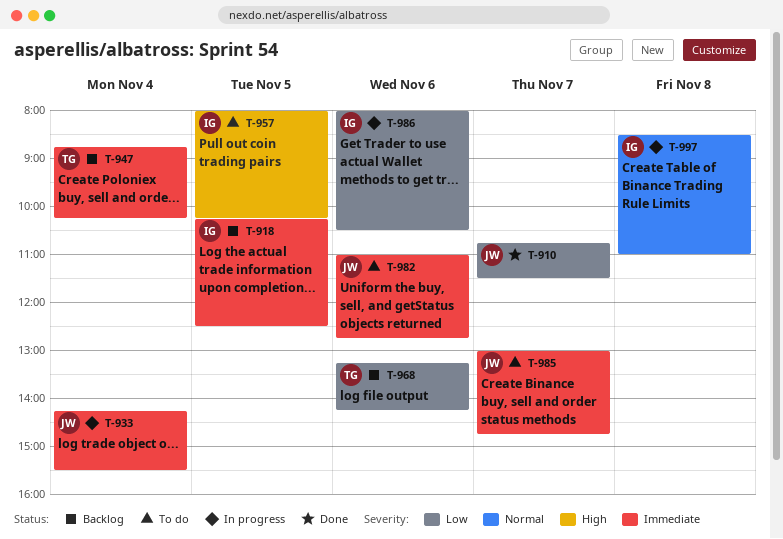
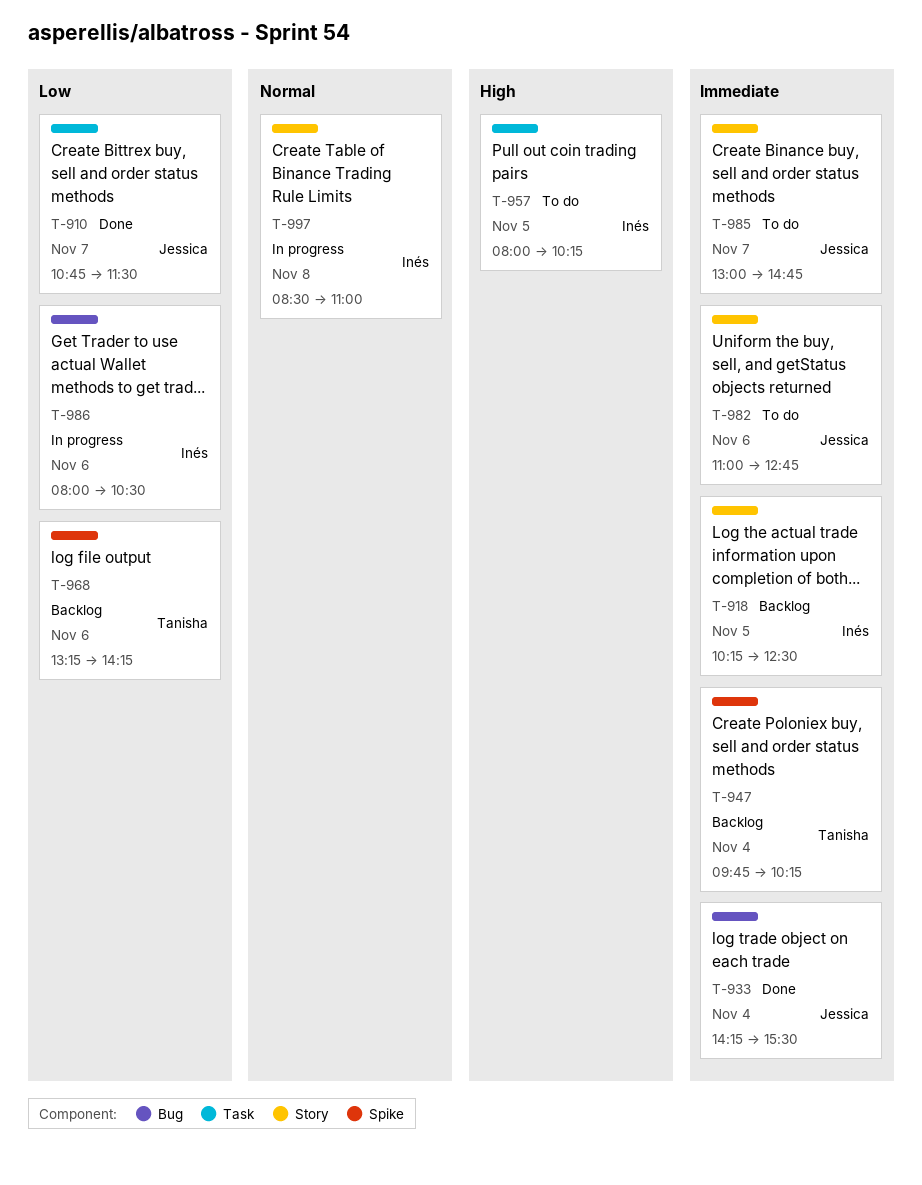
T-933, status: In progress -> Done
T-947, begins: 08:45 -> 09:45

